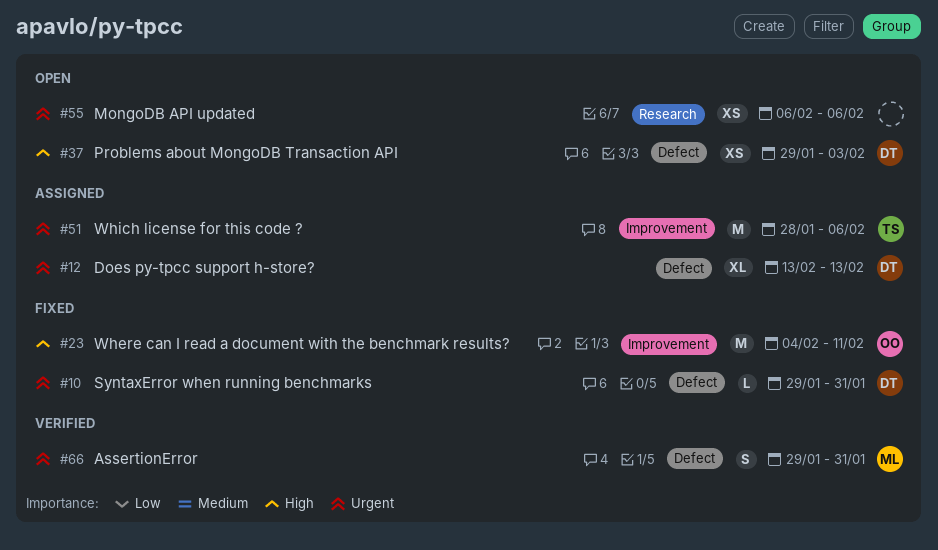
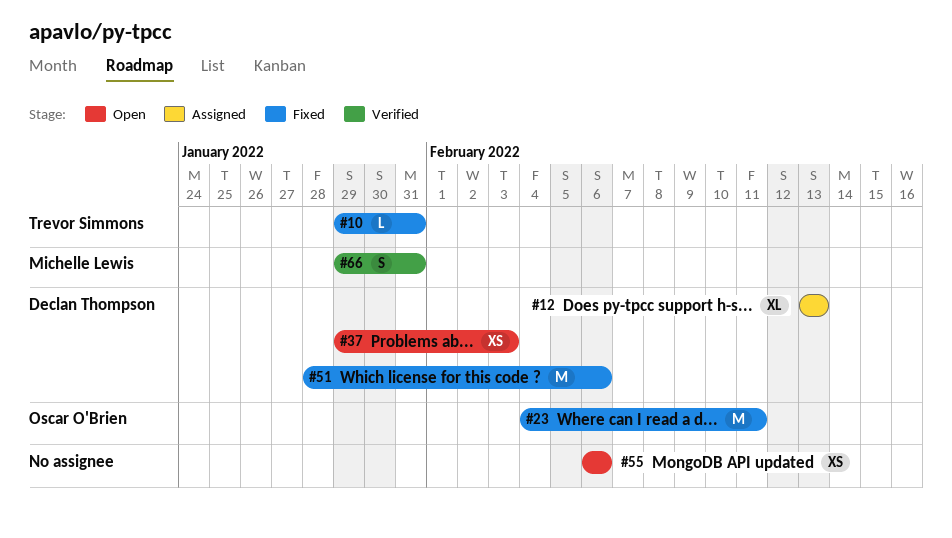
#10, owner: Declan Thompson -> Trevor Simmons
#51, status: Assigned -> Fixed
#51, owner: Trevor Simmons -> Declan Thompson

